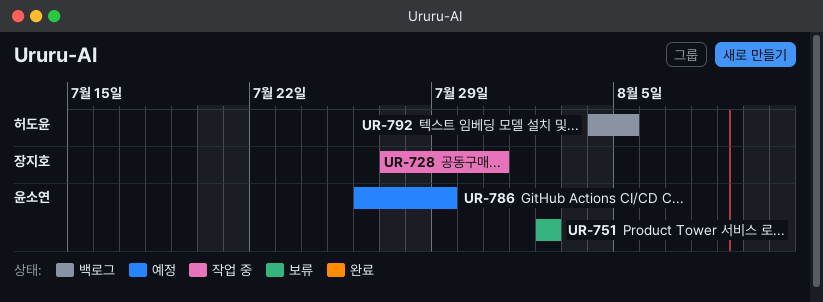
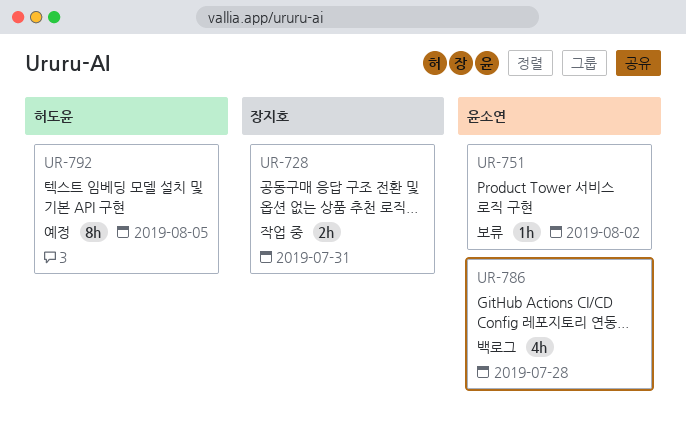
UR-786, status: 예정 -> 백로그
UR-786, due: Jul 29 -> Jul 28
UR-792, status: 백로그 -> 예정

